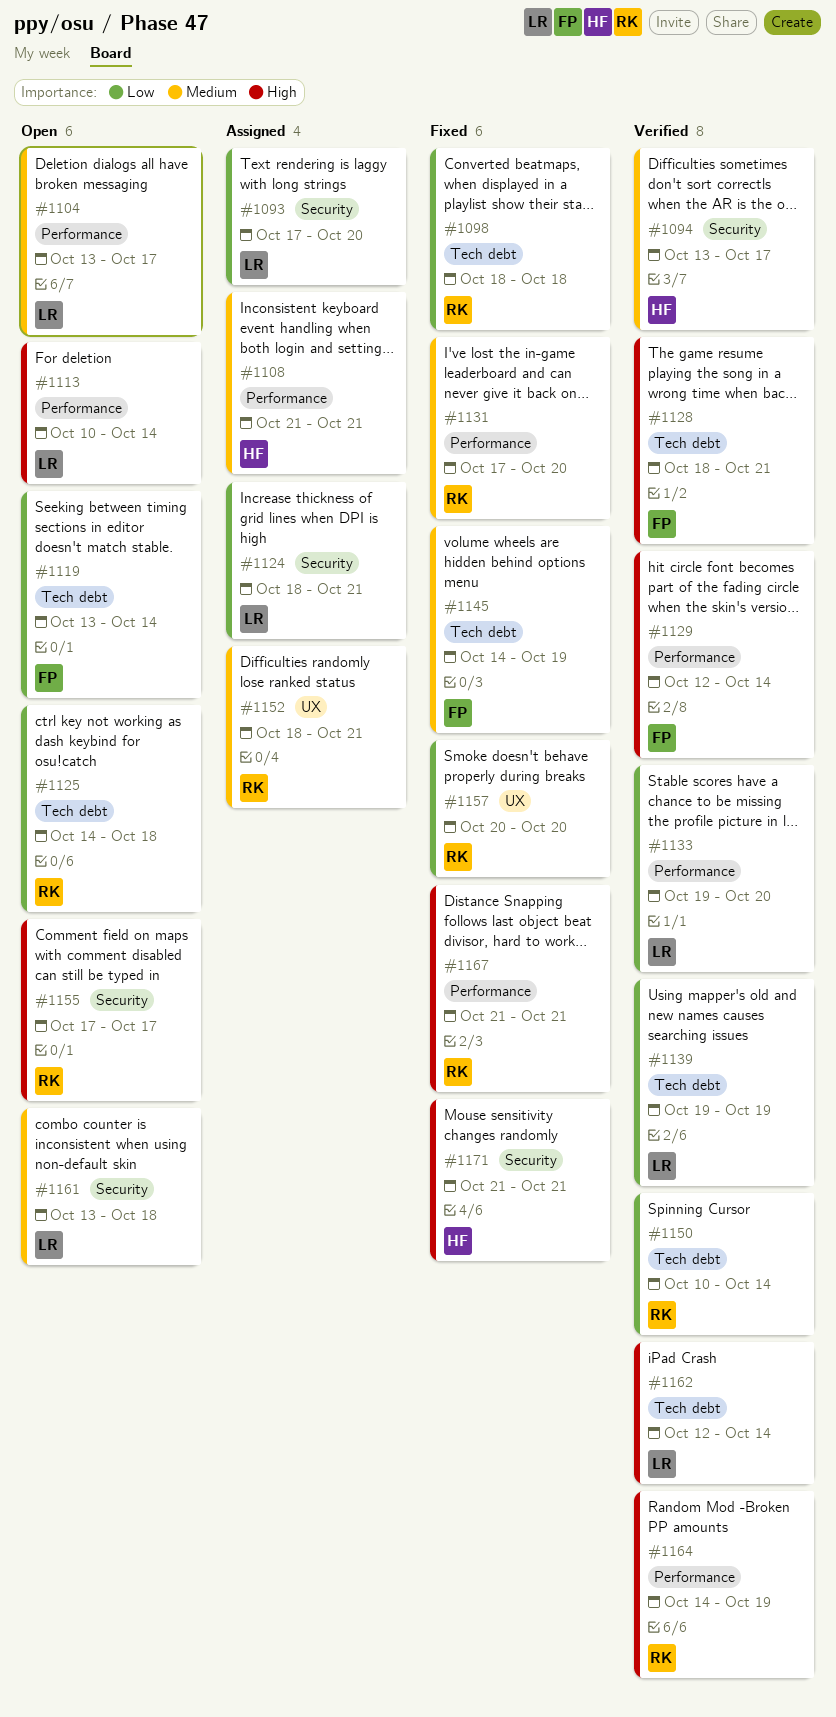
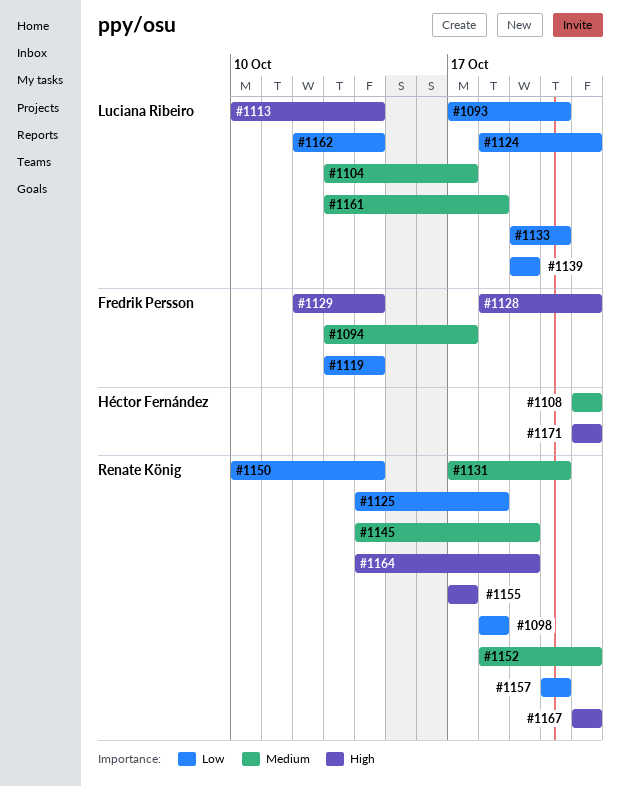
#1094, owner: Héctor Fernández -> Fredrik Persson
#1145, owner: Fredrik Persson -> Renate König
#1162, priority: High -> Low

